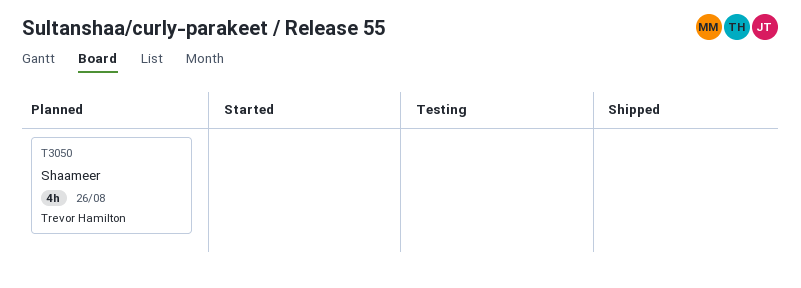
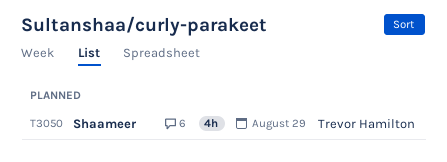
T3050, due: Aug 26 -> Aug 29

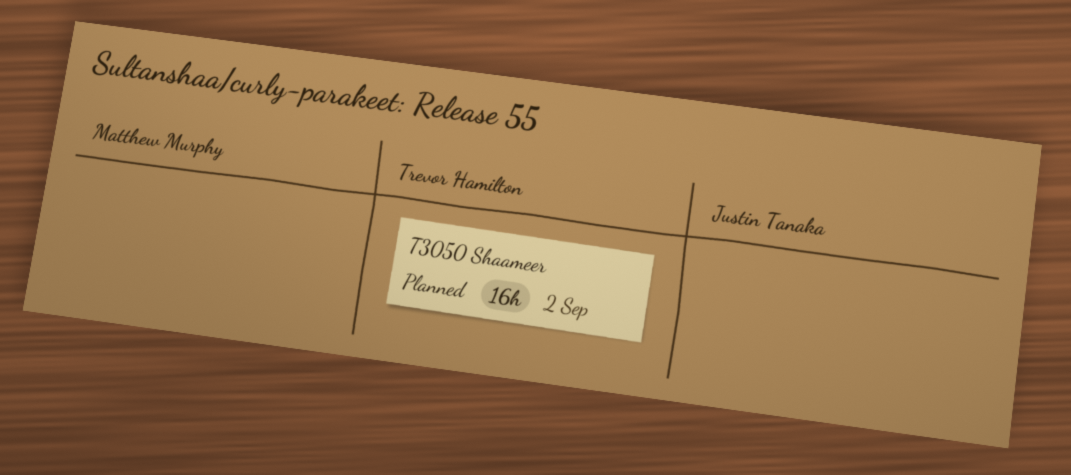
T3050, estimate: 4h -> 16h
T3050, due: Aug 29 -> Sep 2

